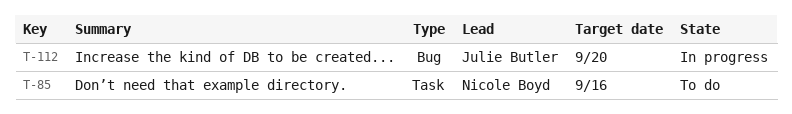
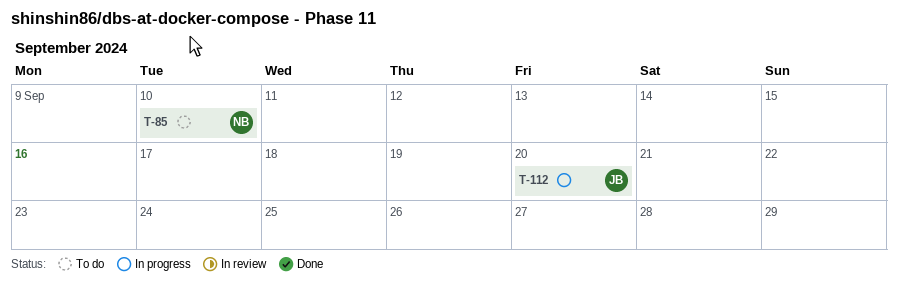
T-85, due: Sep 16 -> Sep 10

